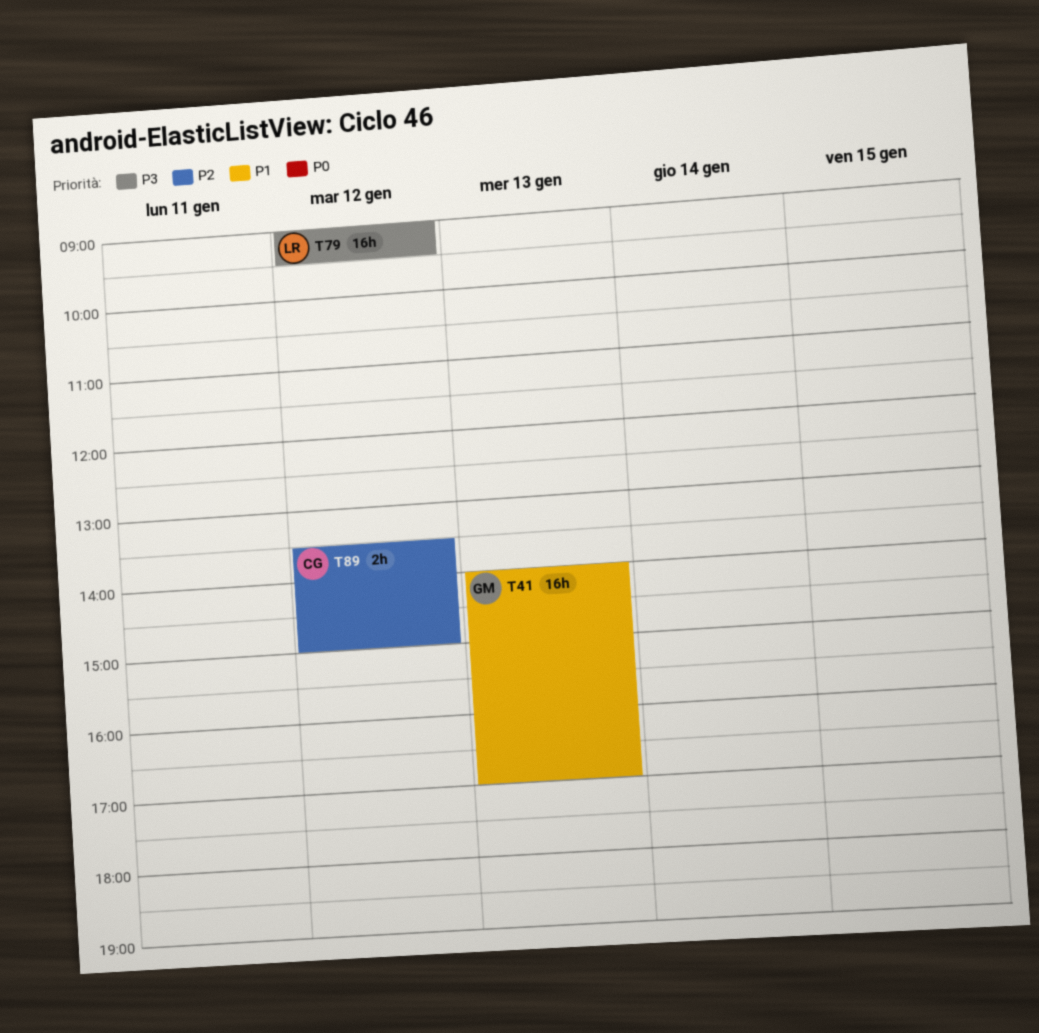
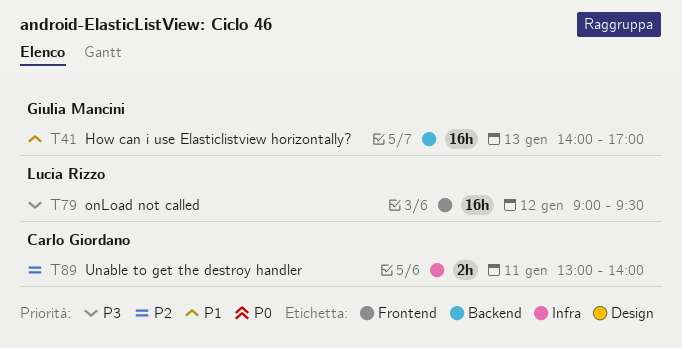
T89, day: Jan 12 -> Jan 11
T89, begins: 13:30 -> 13:00
T89, ends: 15:00 -> 14:00

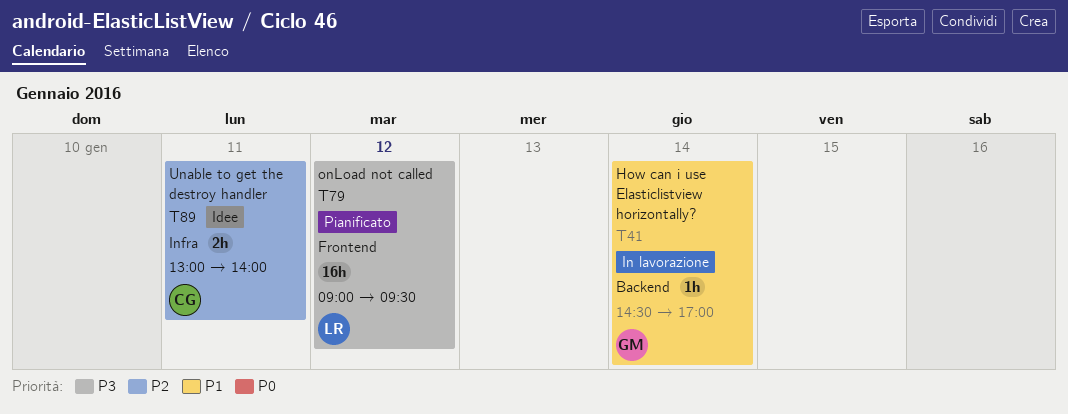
T41, estimate: 16h -> 1h
T41, day: Jan 13 -> Jan 14
T41, begins: 14:00 -> 14:30

